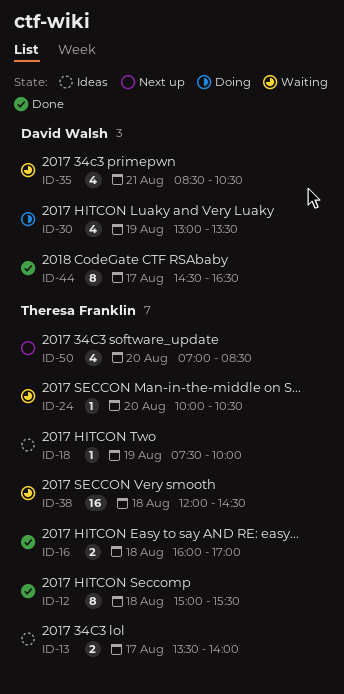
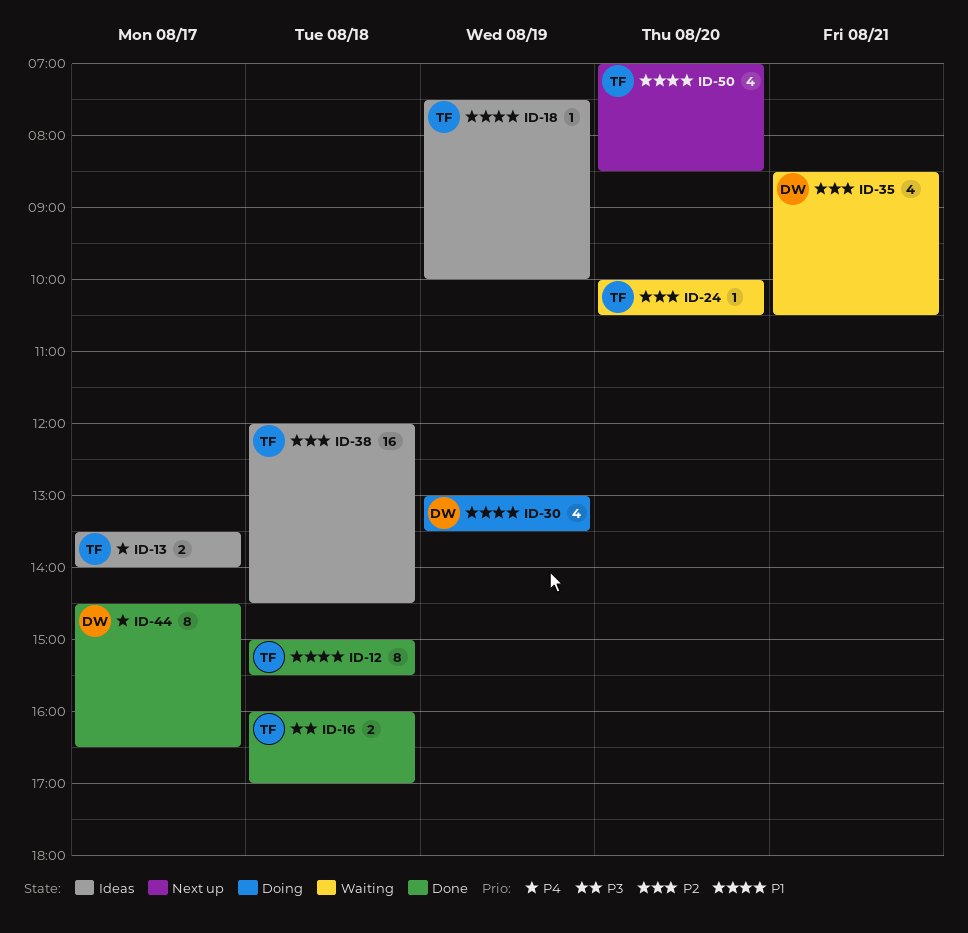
ID-38, status: Waiting -> Ideas

